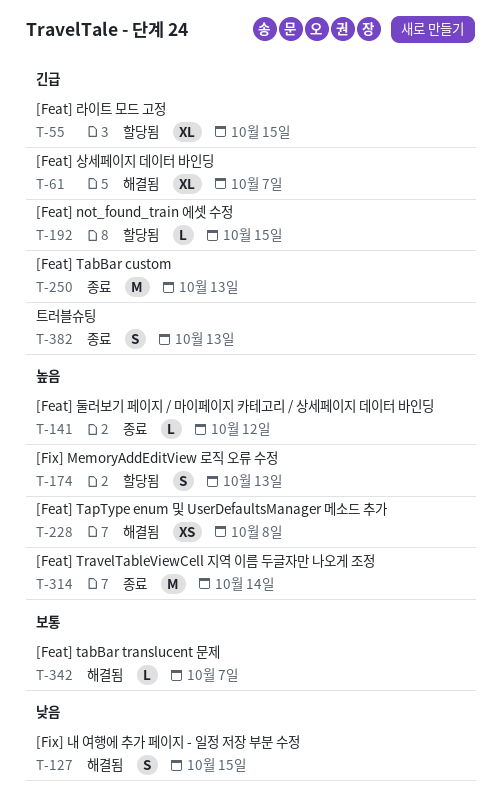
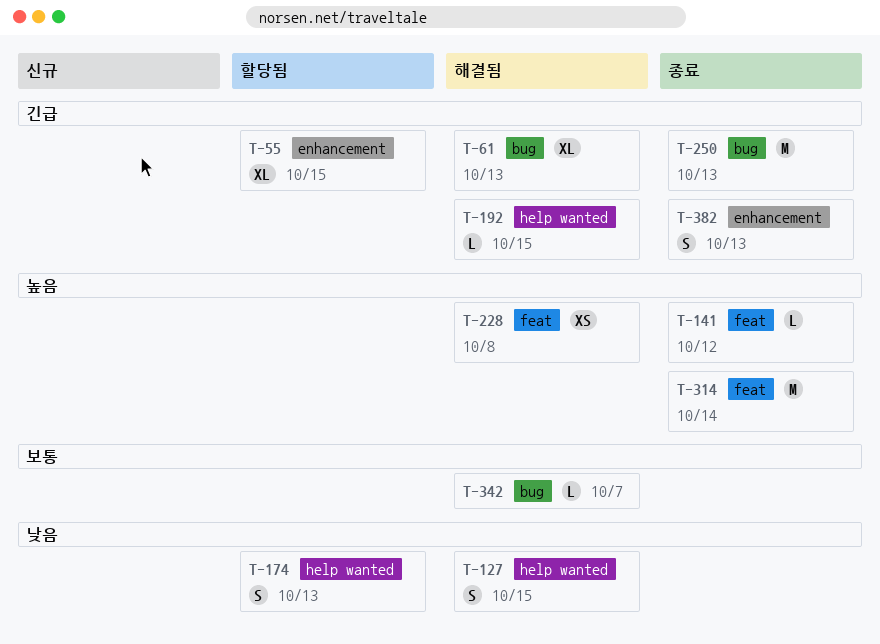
T-61, due: Oct 7 -> Oct 13
T-174, priority: 높음 -> 낮음
T-192, status: 할당됨 -> 해결됨

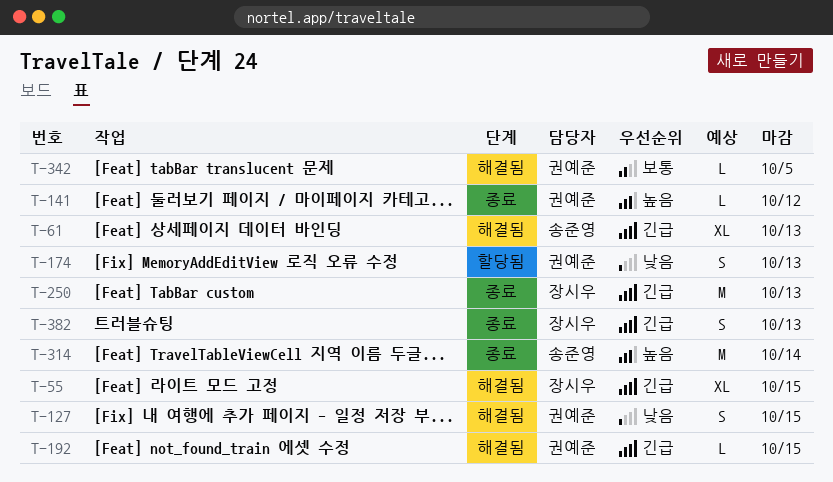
T-55, status: 할당됨 -> 해결됨
T-228: present -> none
T-342, due: Oct 7 -> Oct 5

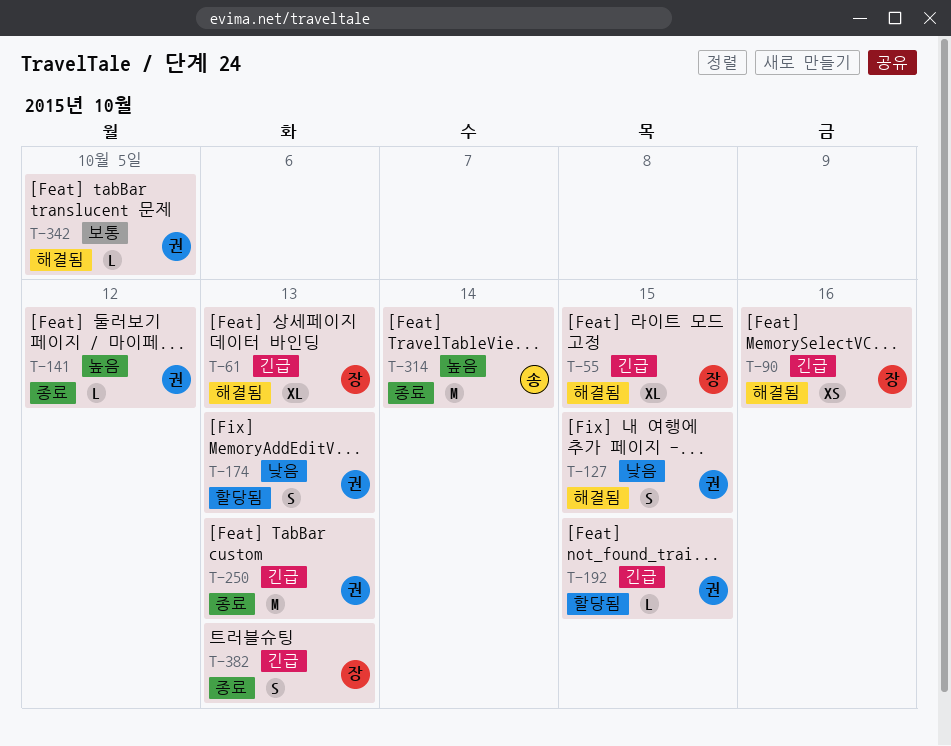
T-61, owner: 송준영 -> 장시우
T-90: none -> present
T-192, status: 해결됨 -> 할당됨
T-250, owner: 장시우 -> 권예준

